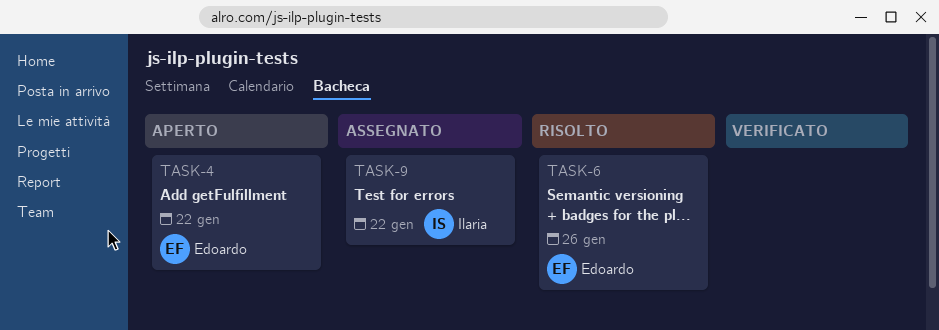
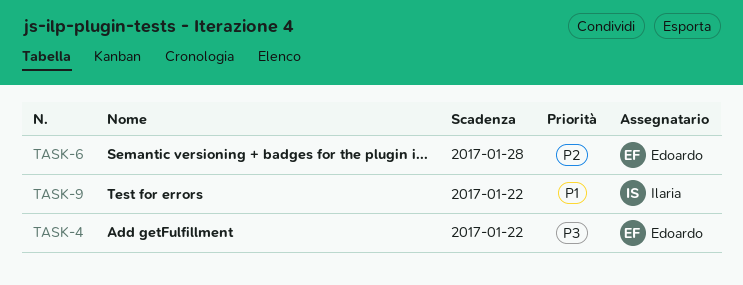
TASK-6, due: Jan 26 -> Jan 28

